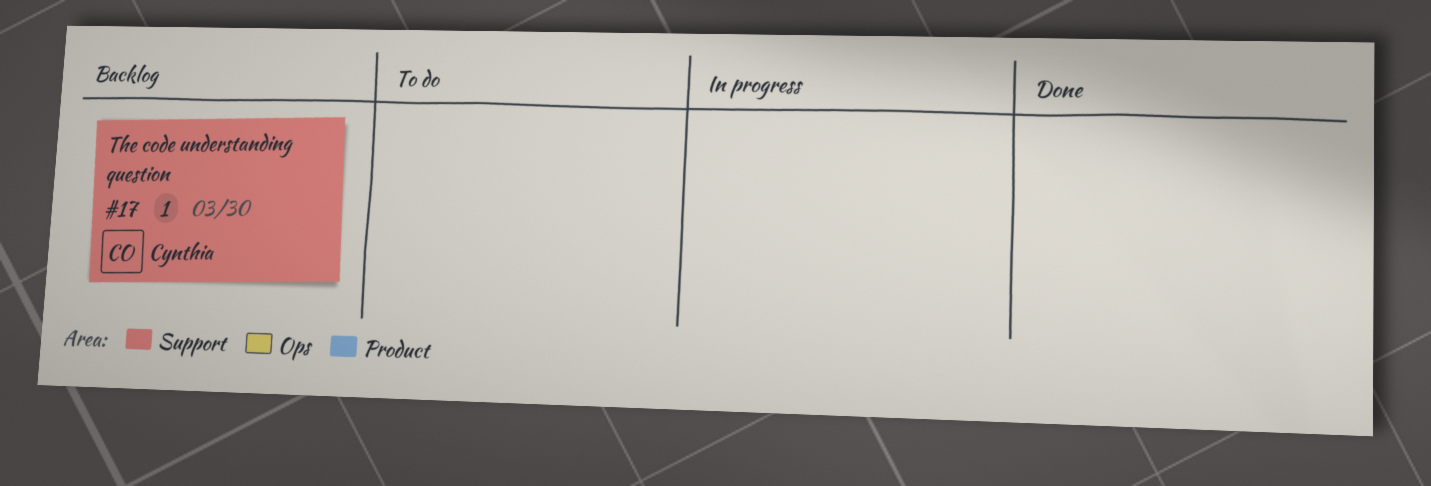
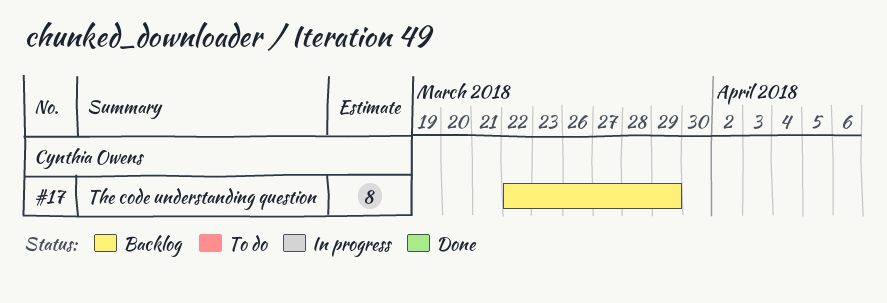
#17, estimate: 1 -> 8
#17, due: Mar 30 -> Mar 29

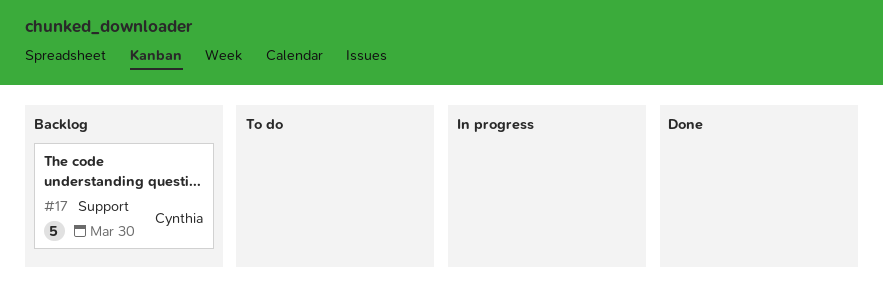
#17, estimate: 8 -> 5
#17, due: Mar 29 -> Mar 30

